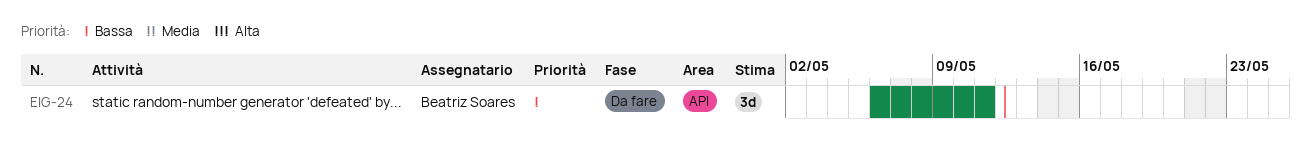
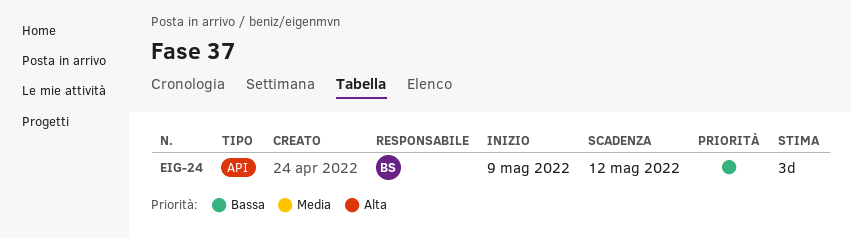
EIG-24, start: May 6 -> May 9
EIG-24, due: May 11 -> May 12

